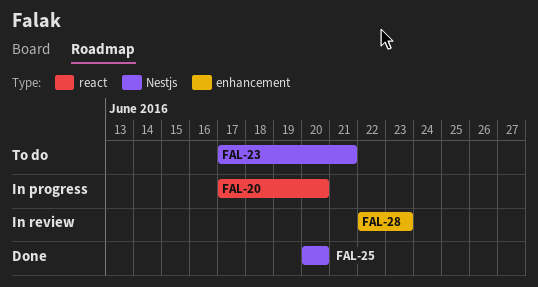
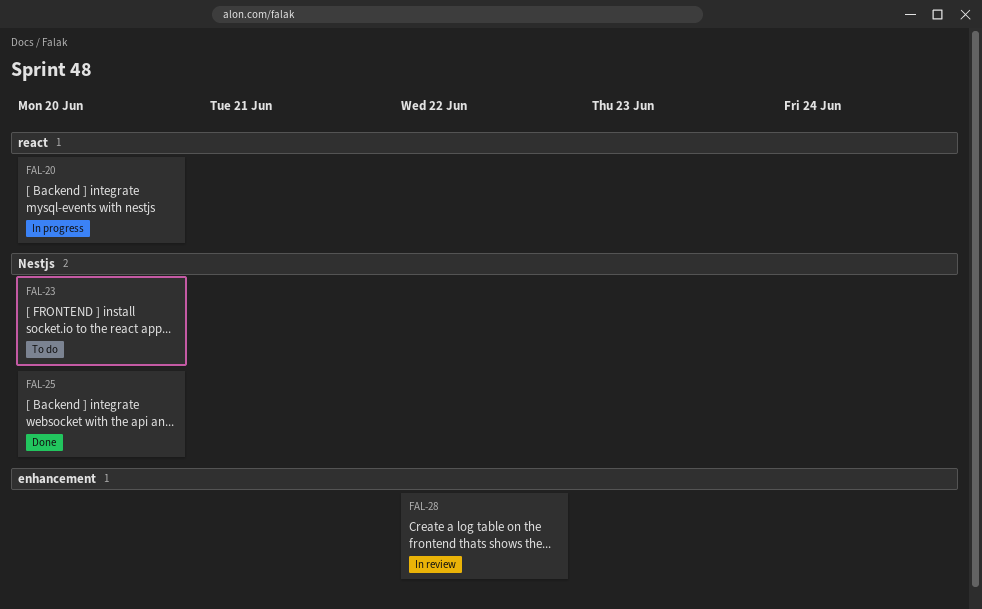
FAL-23, due: Jun 21 -> Jun 20
FAL-28, due: Jun 23 -> Jun 22

